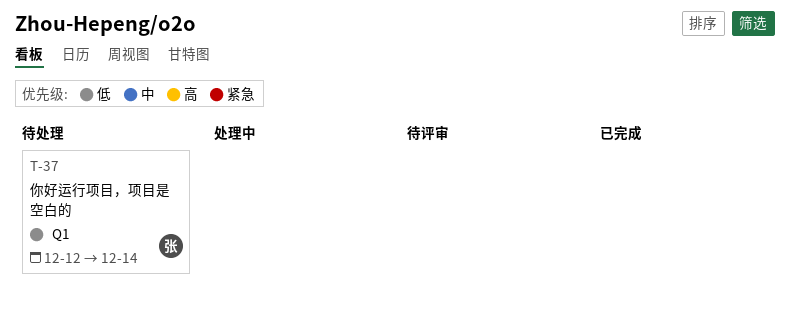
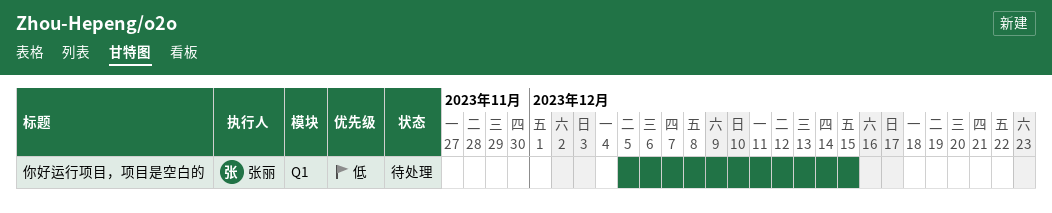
你好运行项目，项目是空白的, start: Dec 12 -> Dec 5
你好运行项目，项目是空白的, due: Dec 14 -> Dec 15

